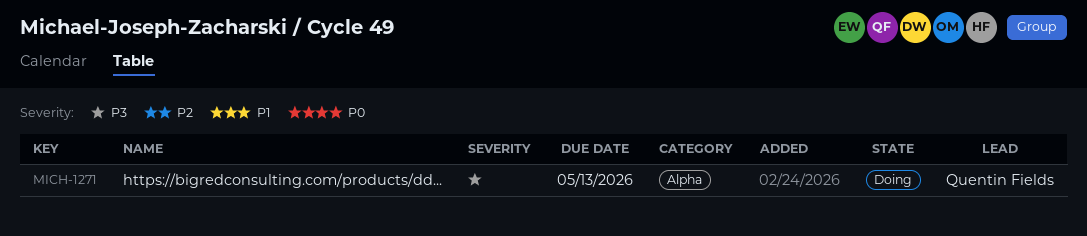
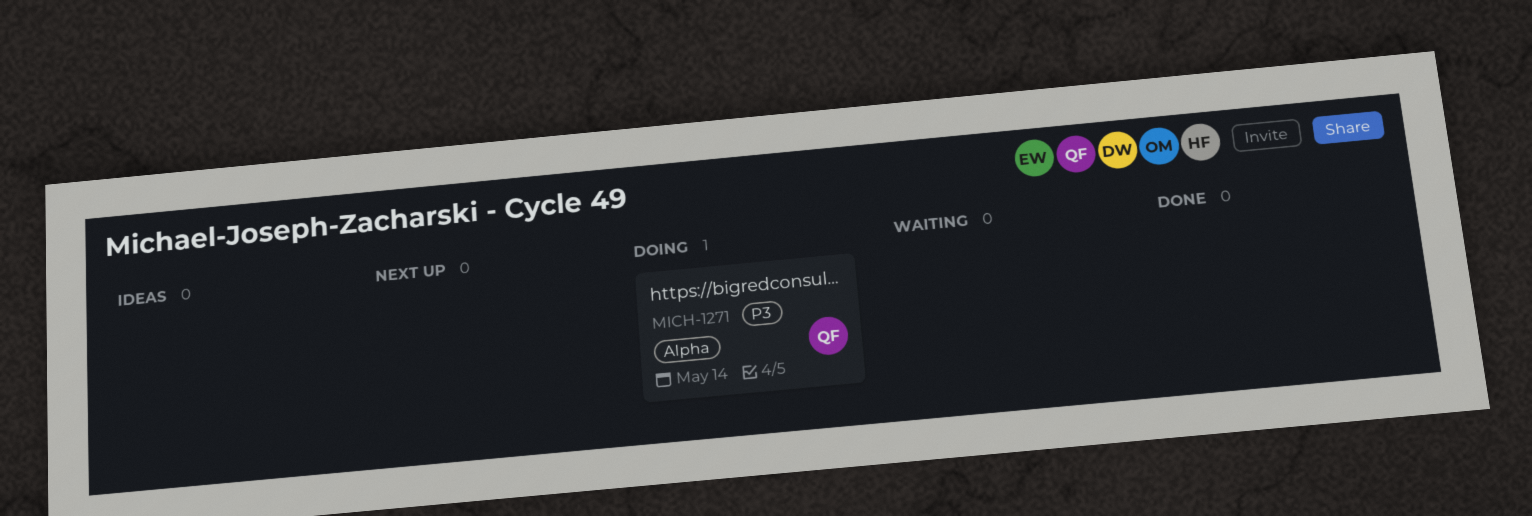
MICH-1271, due: May 13 -> May 14

